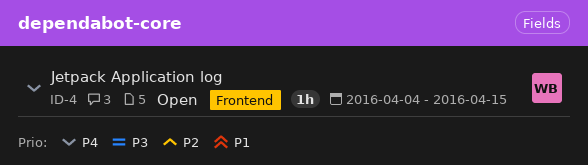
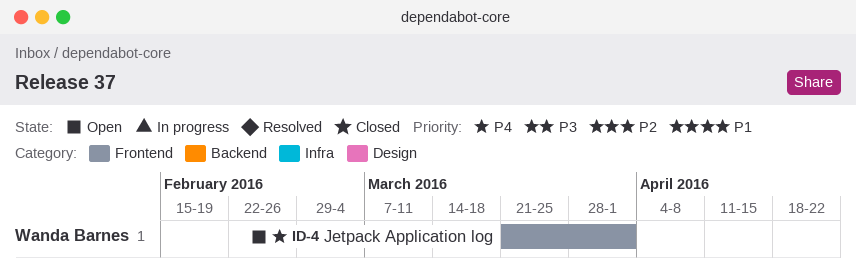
ID-4, start: Apr 4 -> Mar 21
ID-4, due: Apr 15 -> Apr 1

